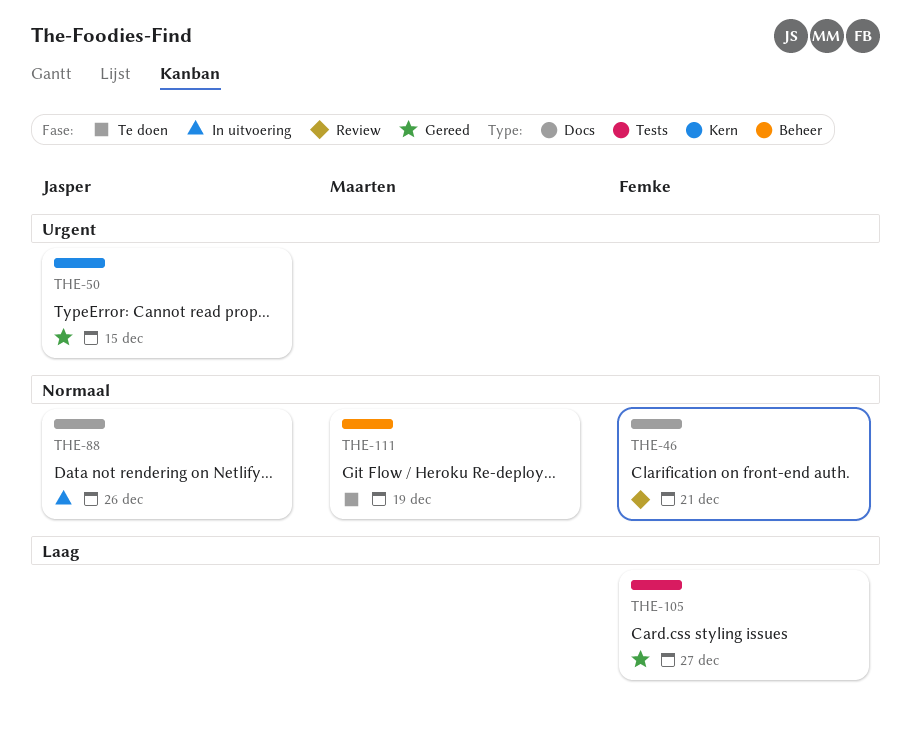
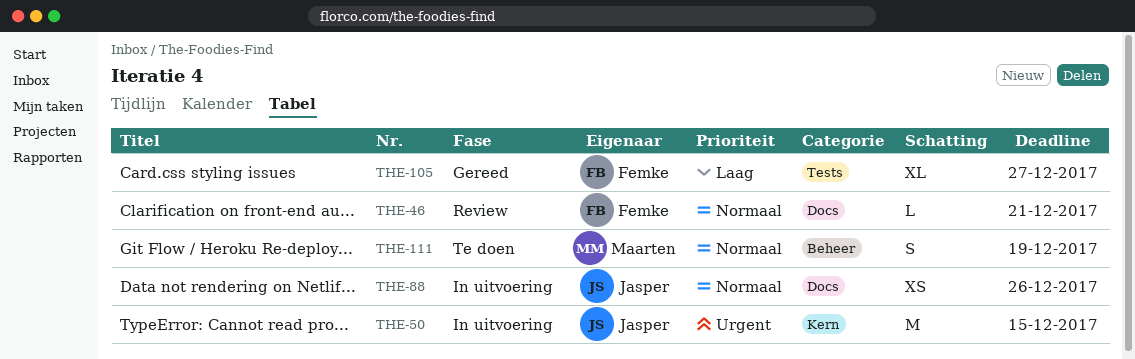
THE-50, status: Gereed -> In uitvoering

